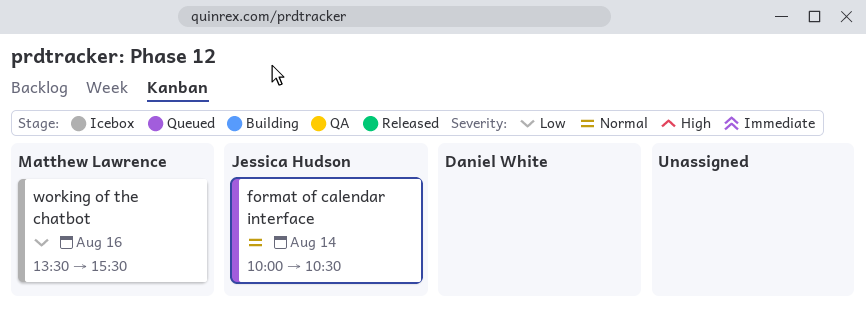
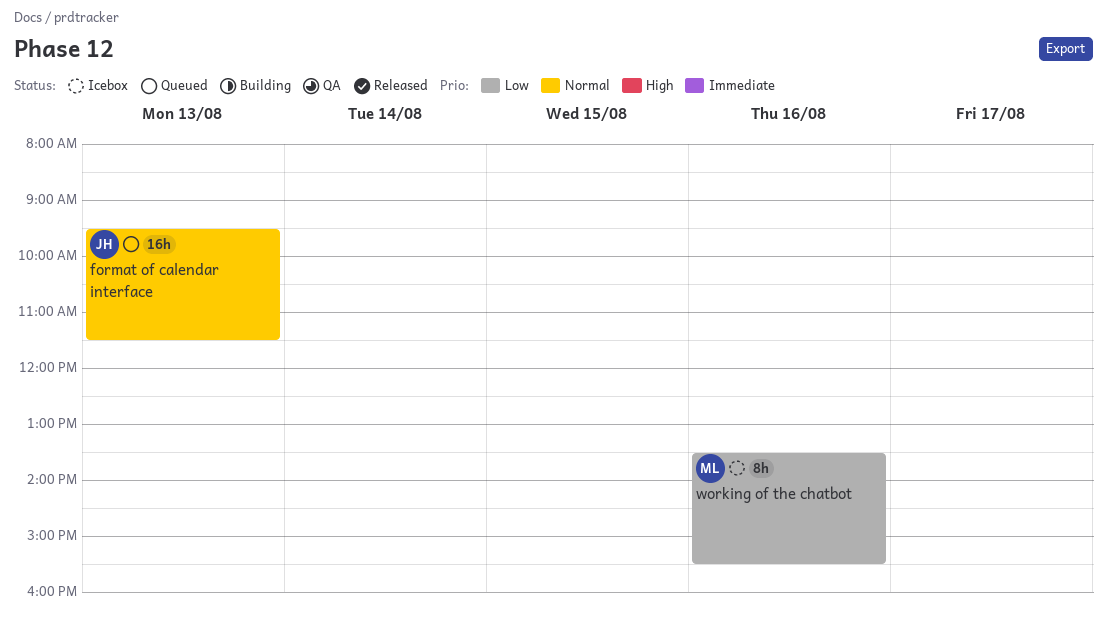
format of calendar interface, day: Aug 14 -> Aug 13
format of calendar interface, begins: 10:00 -> 09:30
format of calendar interface, ends: 10:30 -> 11:30

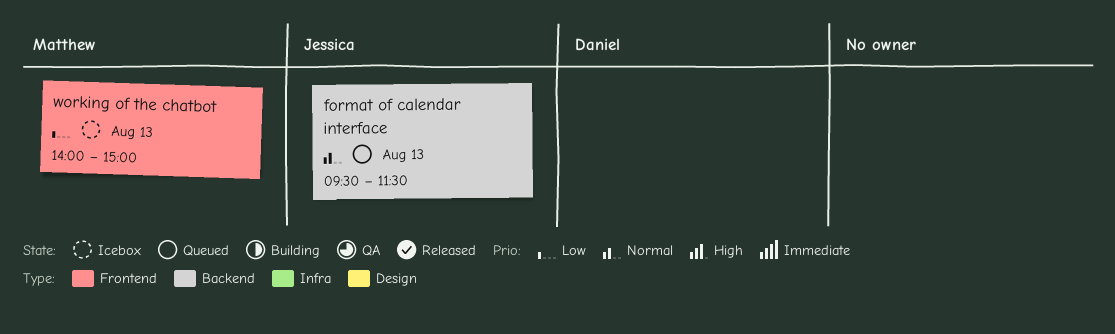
working of the chatbot, day: Aug 16 -> Aug 13
working of the chatbot, begins: 13:30 -> 14:00
working of the chatbot, ends: 15:30 -> 15:00

